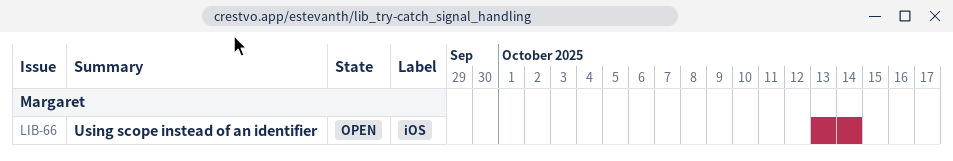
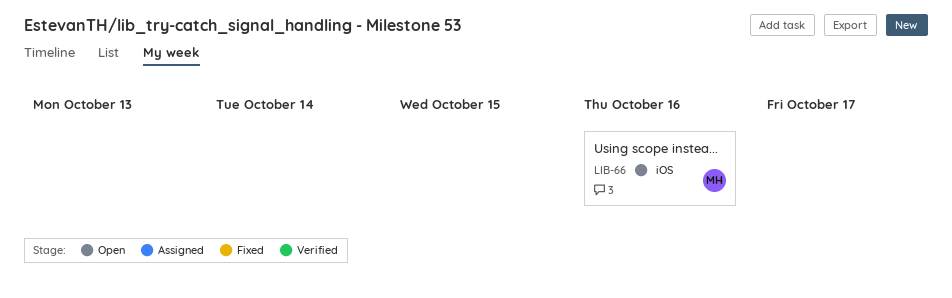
LIB-66, due: Oct 14 -> Oct 16

